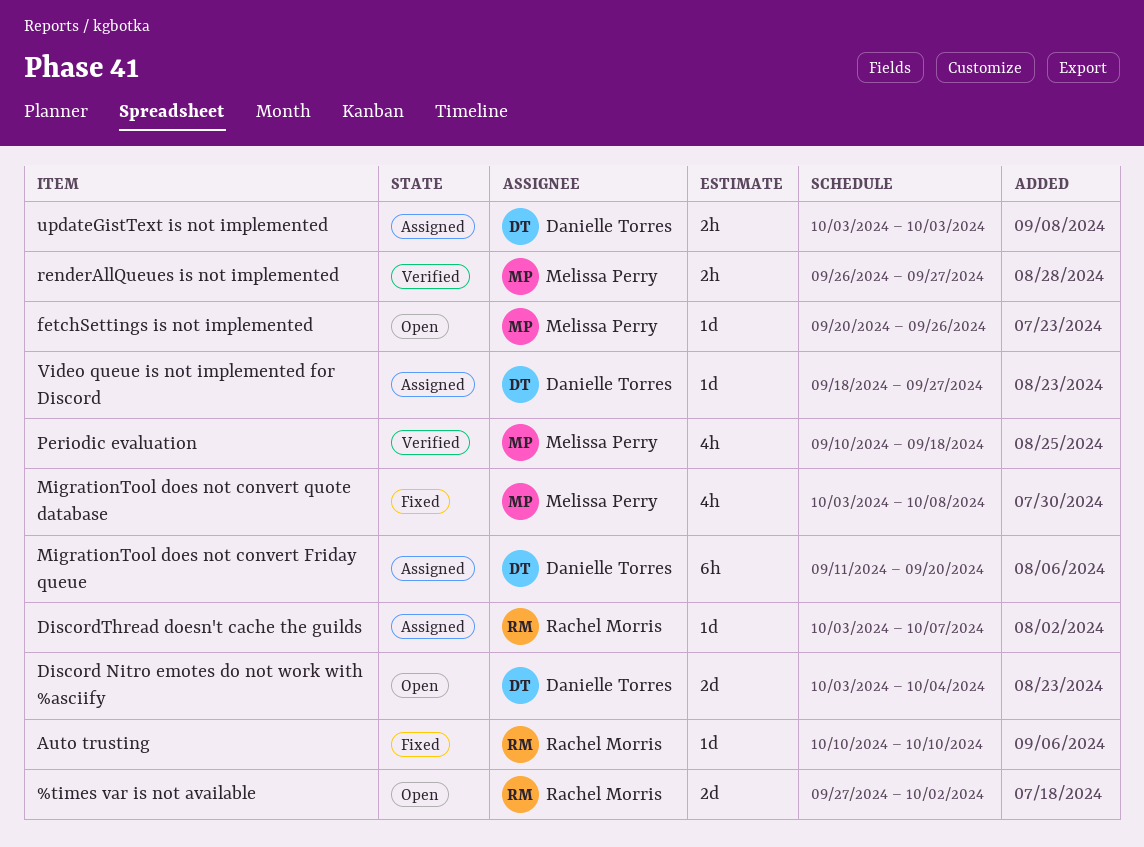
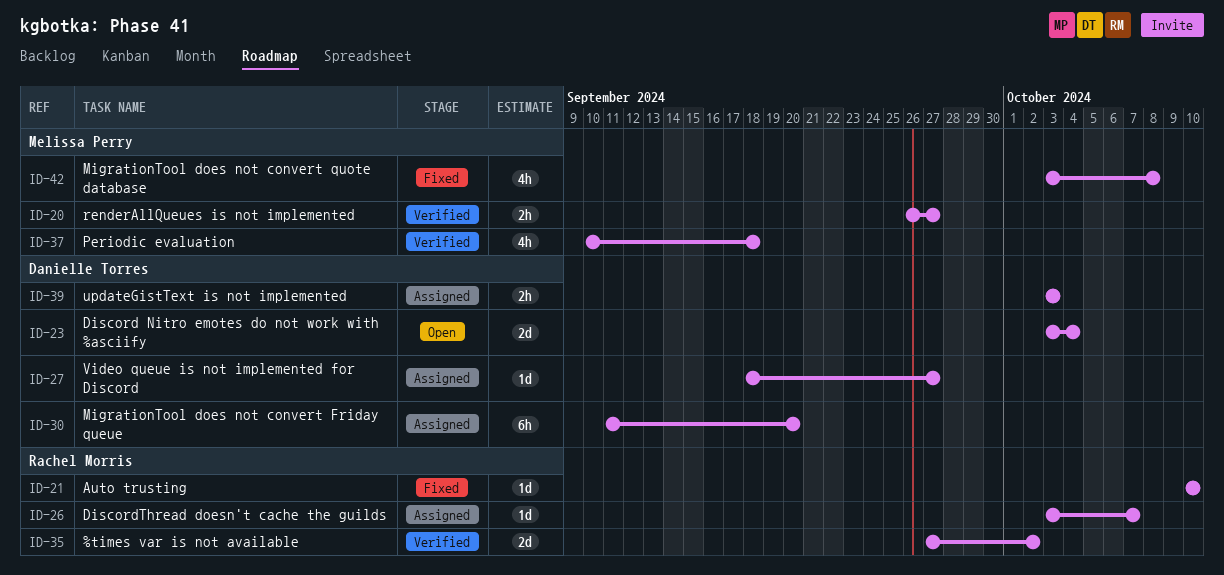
%times var is not available, status: Open -> Verified
fetchSettings is not implemented: present -> none

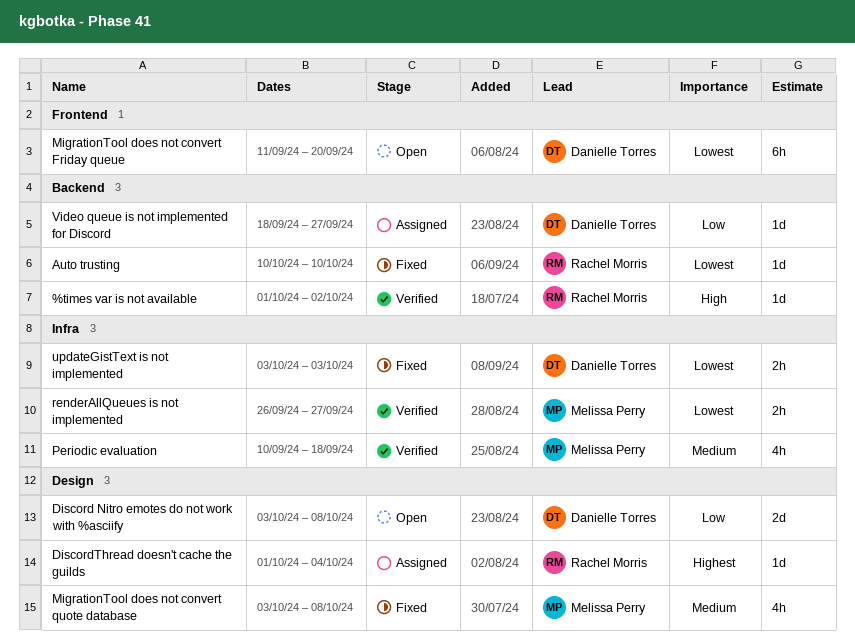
%times var is not available, estimate: 2d -> 1d
%times var is not available, start: Sep 27 -> Oct 1
Discord Nitro emotes do not work with %asciify, due: Oct 4 -> Oct 8
DiscordThread doesn't cache the guilds, start: Oct 3 -> Oct 1
DiscordThread doesn't cache the guilds, due: Oct 7 -> Oct 4
MigrationTool does not convert Friday queue, status: Assigned -> Open
updateGistText is not implemented, status: Assigned -> Fixed

